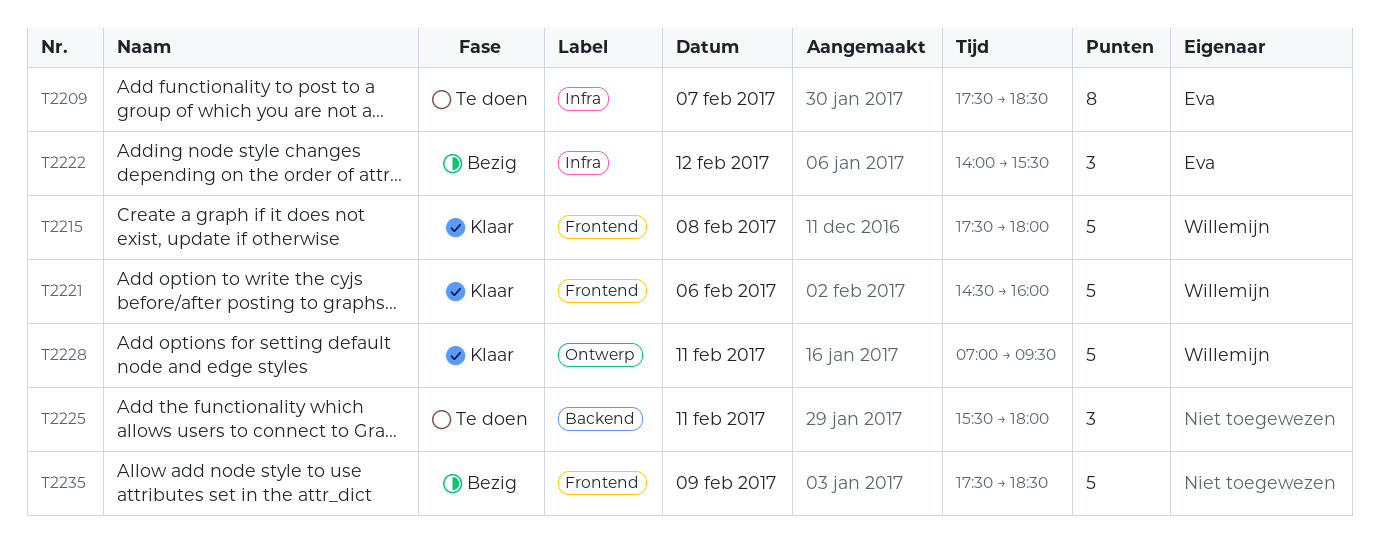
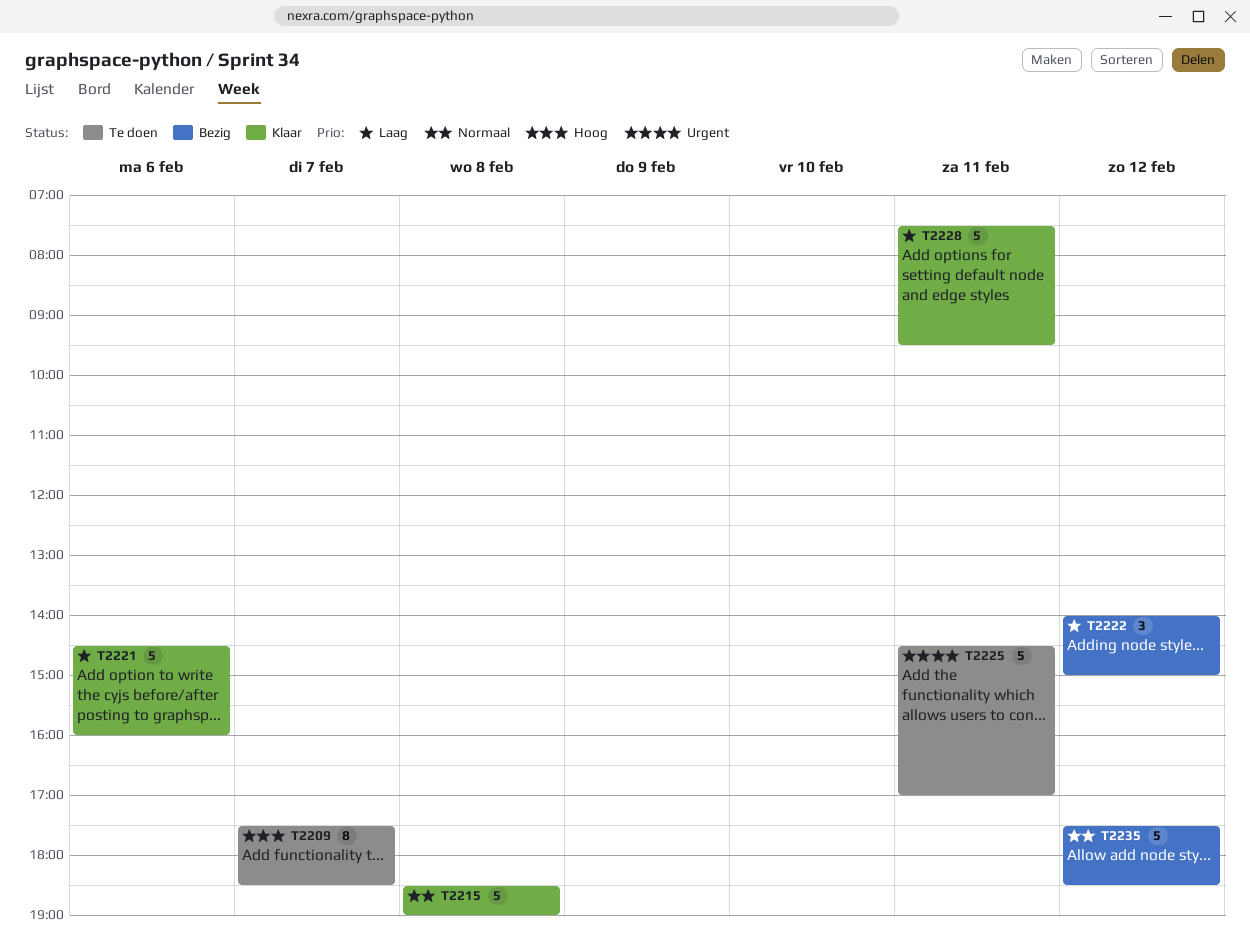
T2215, begins: 17:30 -> 18:30
T2215, ends: 18:00 -> 19:00
T2222, ends: 15:30 -> 15:00
T2225, estimate: 3 -> 5
T2225, begins: 15:30 -> 14:30
T2225, ends: 18:00 -> 17:00
T2228, begins: 07:00 -> 07:30
T2235, day: Feb 9 -> Feb 12

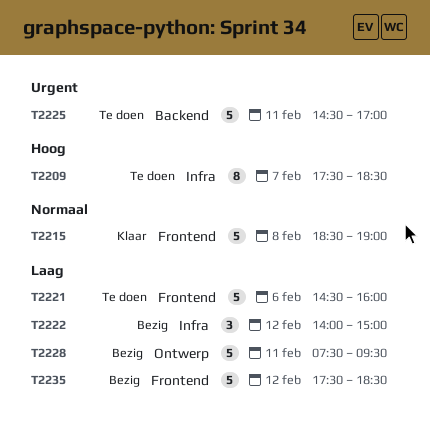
T2221, status: Klaar -> Te doen
T2228, status: Klaar -> Bezig
T2235, priority: Normaal -> Laag

